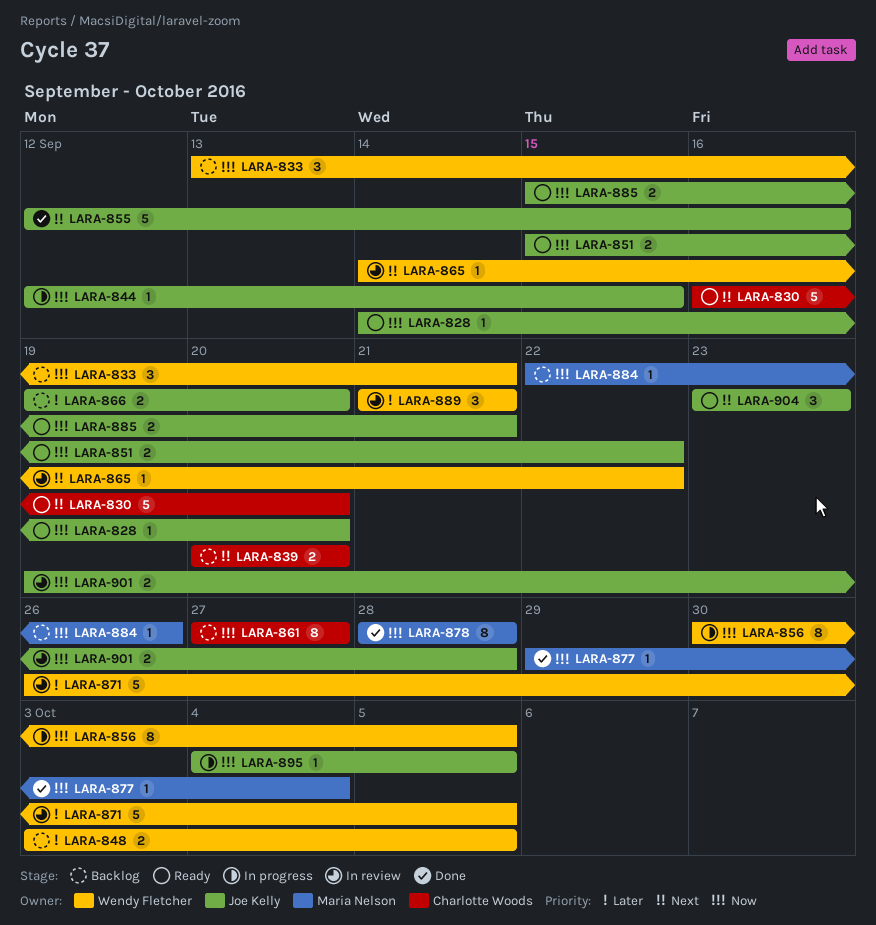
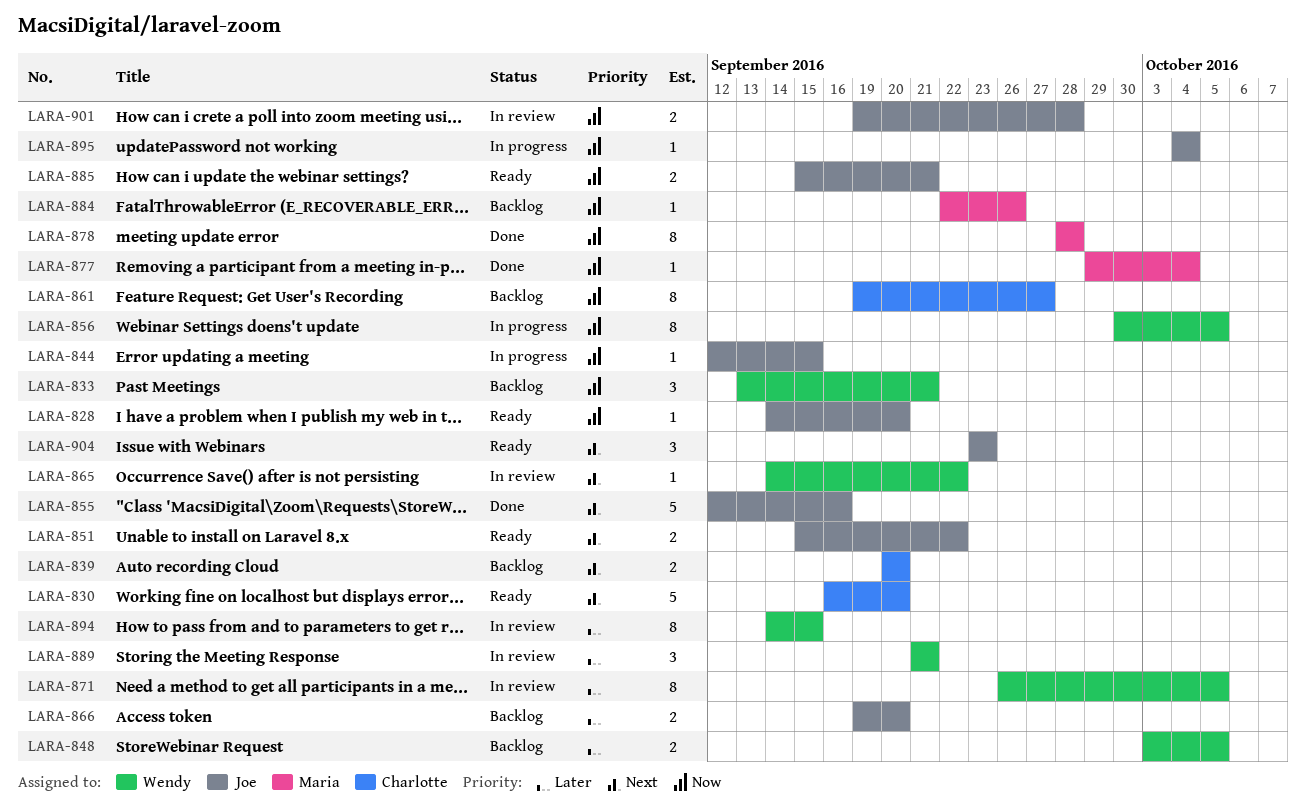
LARA-851, priority: Now -> Next
LARA-861, start: Sep 27 -> Sep 19
LARA-871, estimate: 5 -> 8
LARA-894: none -> present
LARA-895, due: Oct 5 -> Oct 4

